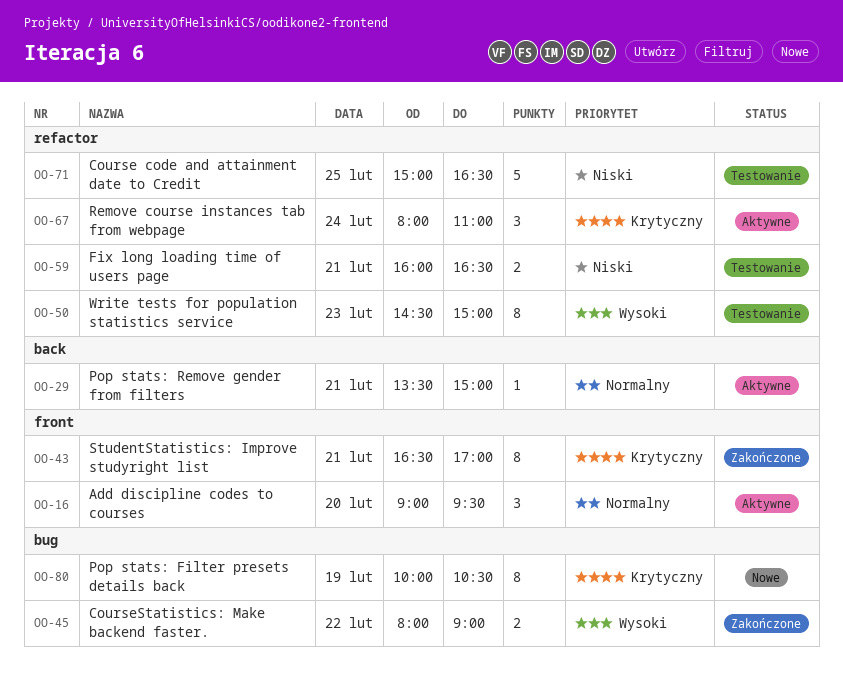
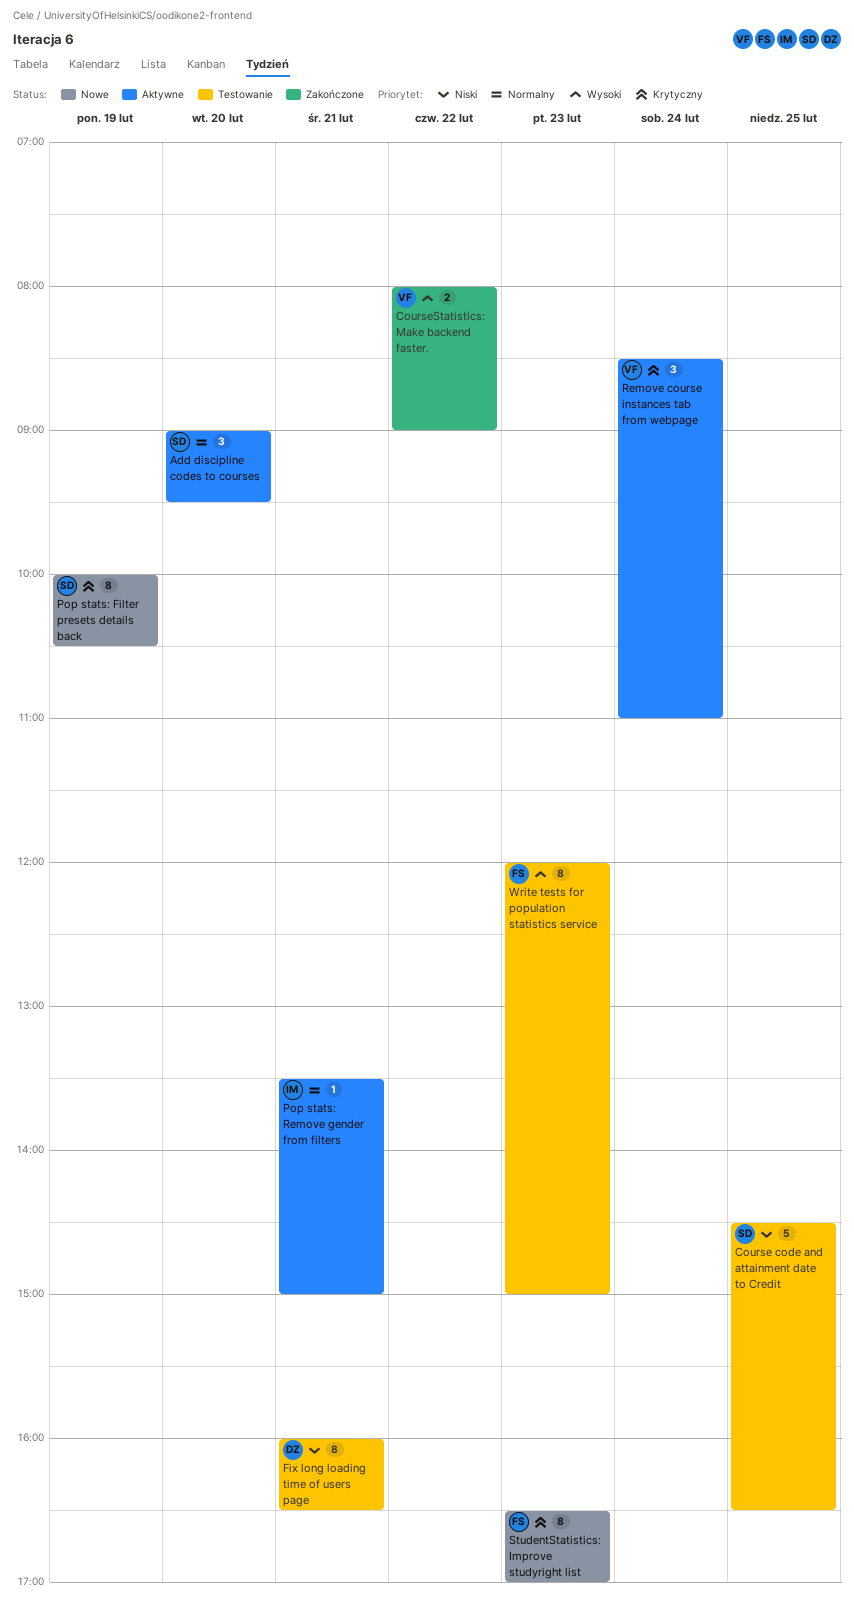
Course code and attainment date to Credit, begins: 15:00 -> 14:30
Fix long loading time of users page, estimate: 2 -> 8
Remove course instances tab from webpage, begins: 08:00 -> 08:30
StudentStatistics: Improve studyright list, status: Zakończone -> Nowe
StudentStatistics: Improve studyright list, day: Feb 21 -> Feb 23
Write tests for population statistics service, begins: 14:30 -> 12:00

